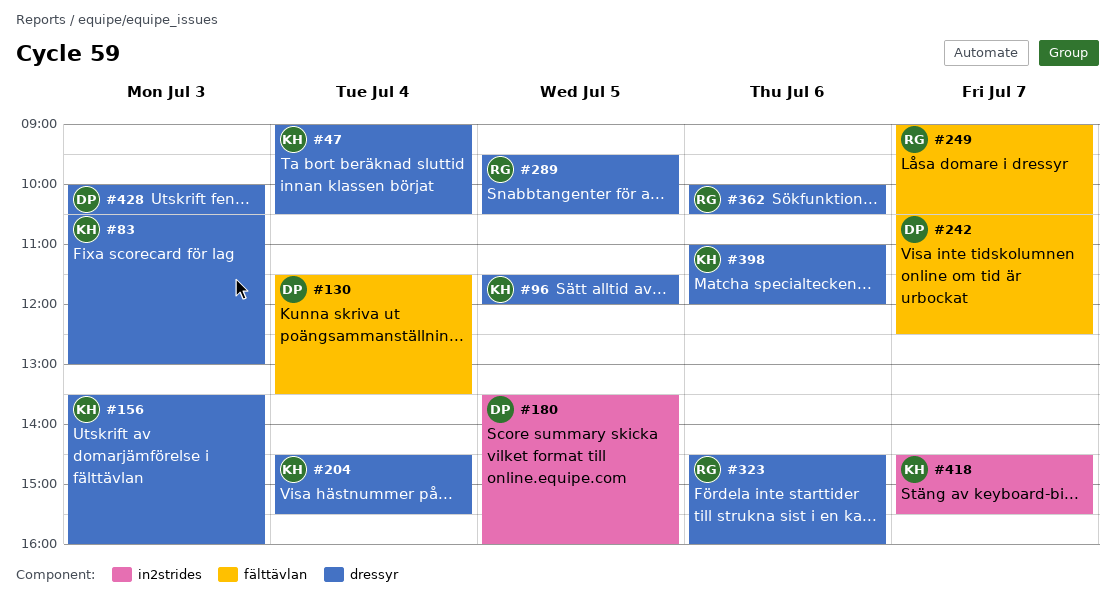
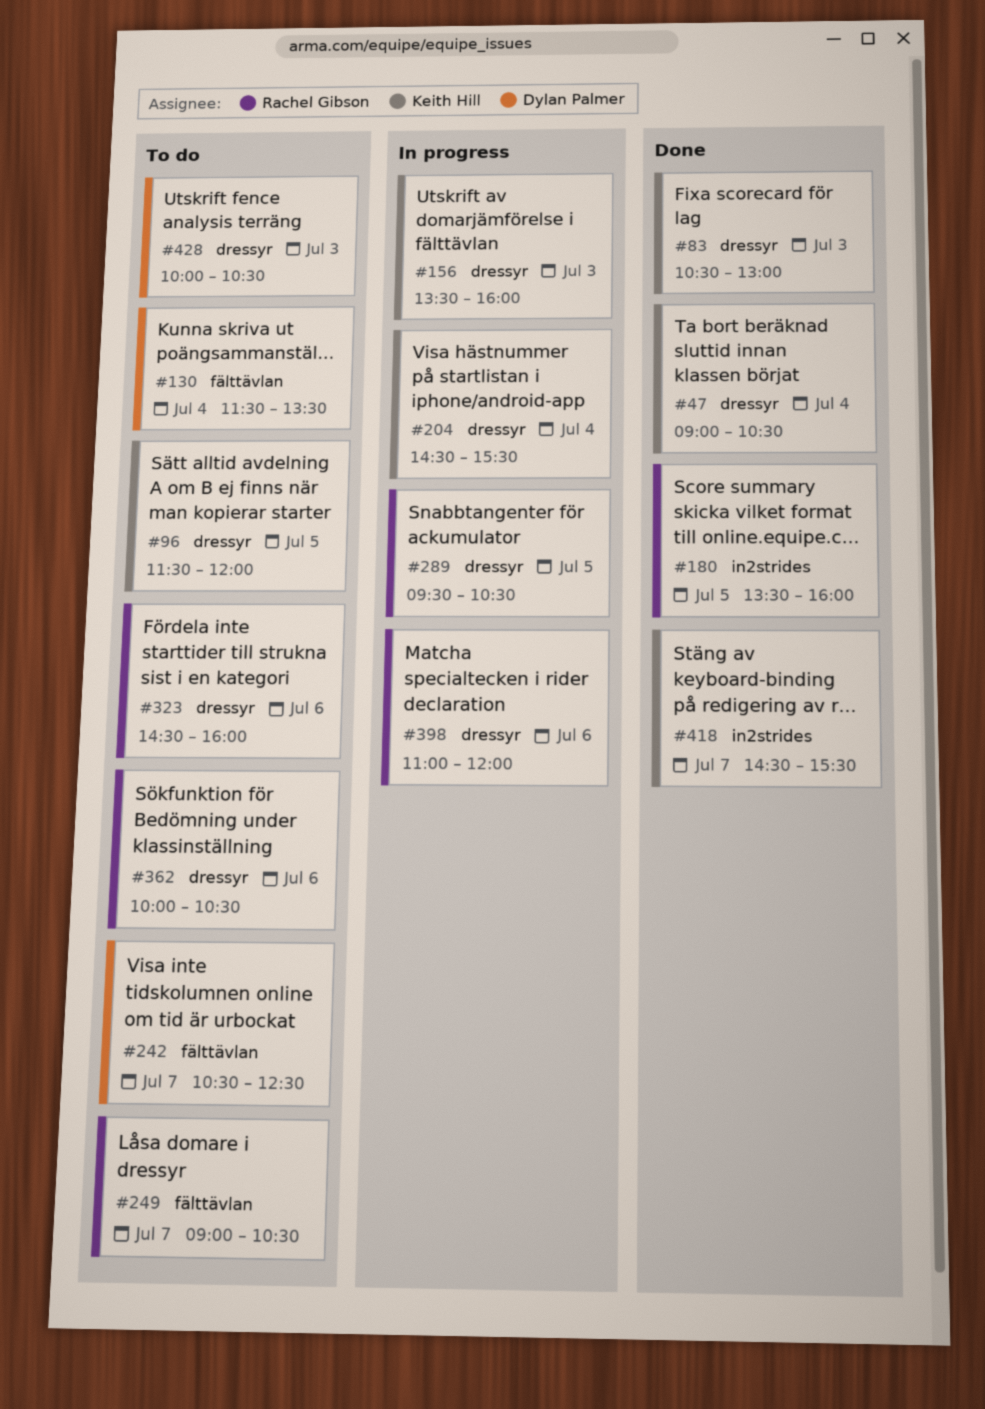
#180, owner: Dylan Palmer -> Rachel Gibson
#398, owner: Keith Hill -> Rachel Gibson

